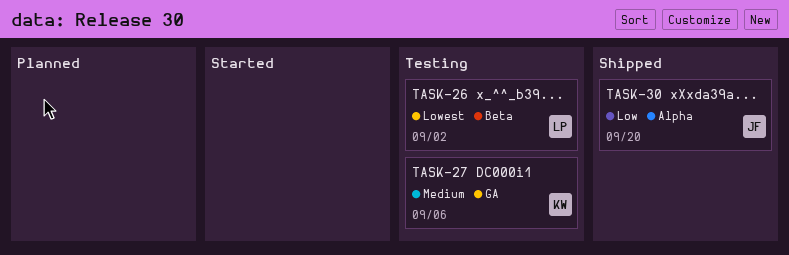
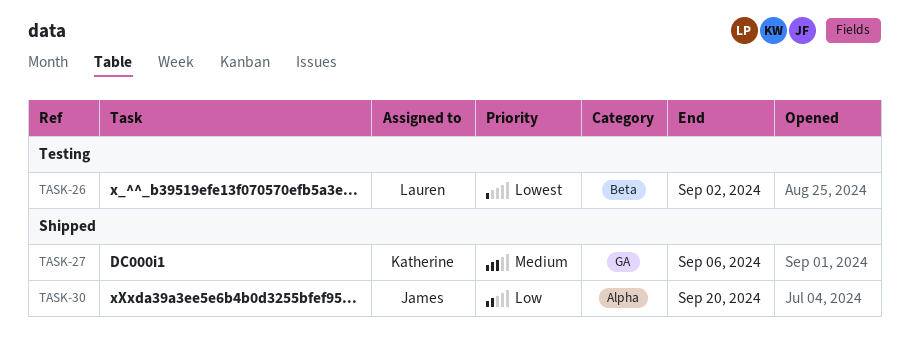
TASK-27, status: Testing -> Shipped

